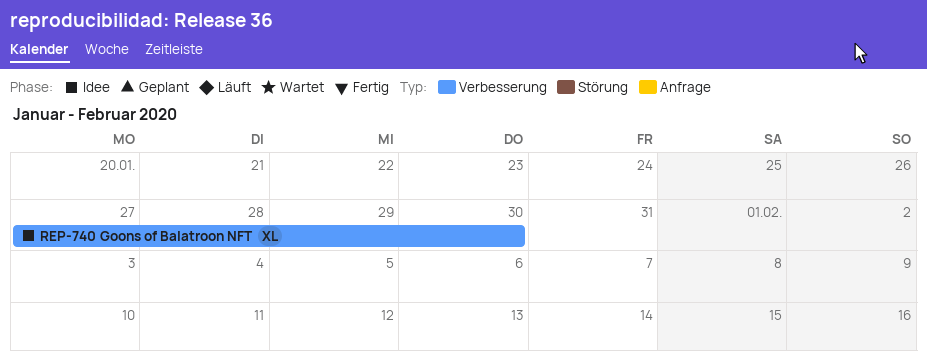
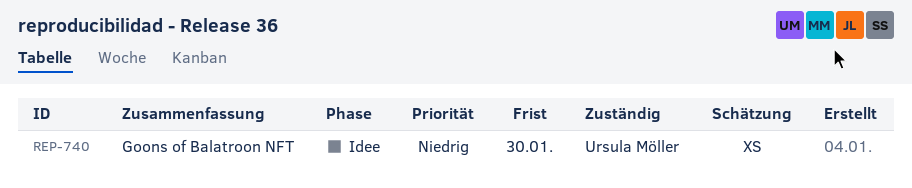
REP-740, estimate: XL -> XS

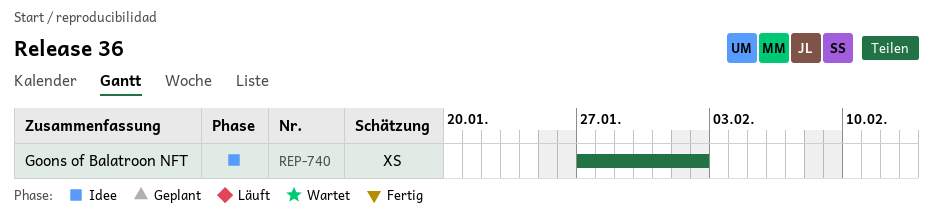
REP-740, due: Jan 30 -> Feb 2

